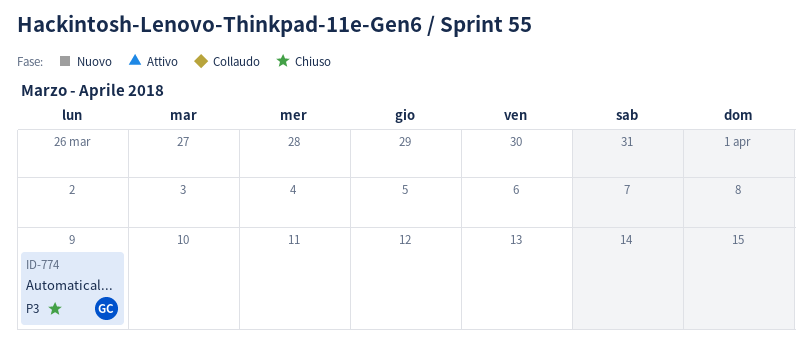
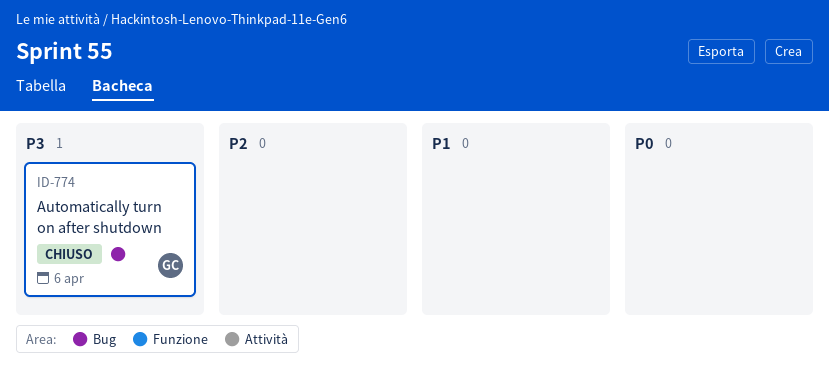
ID-774, due: Apr 9 -> Apr 6

